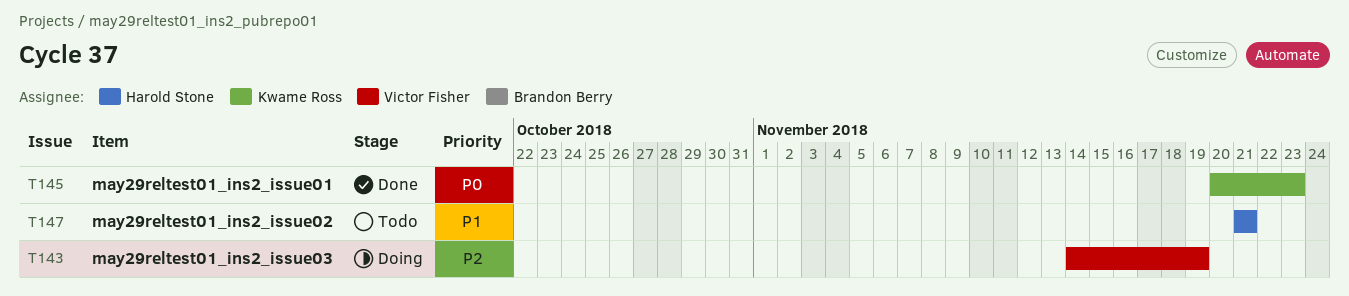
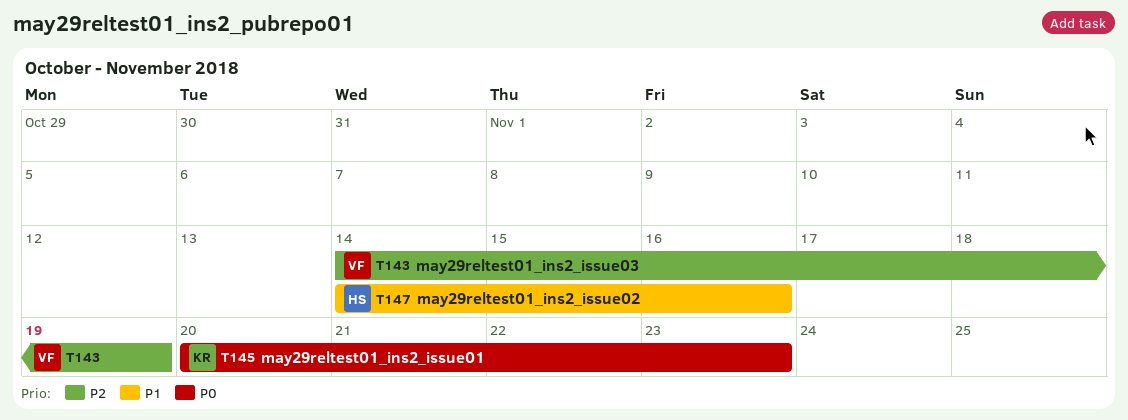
T147, start: Nov 21 -> Nov 14
T147, due: Nov 21 -> Nov 16

